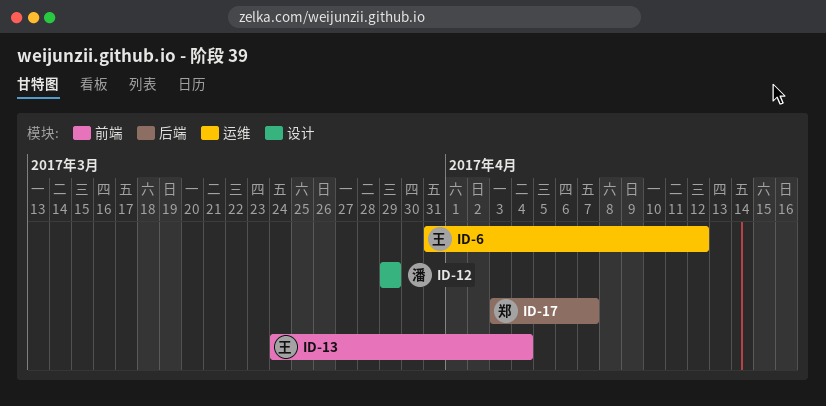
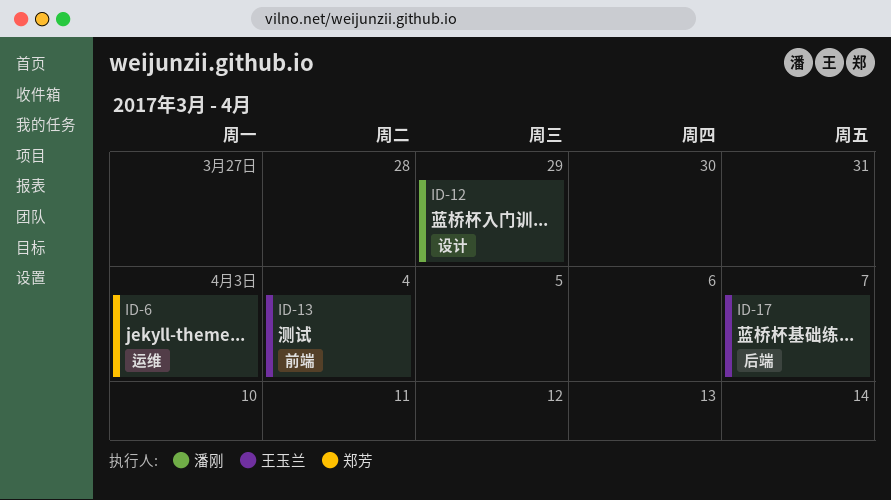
ID-6, owner: 王玉兰 -> 郑芳
ID-6, due: Apr 12 -> Apr 3
ID-17, owner: 郑芳 -> 王玉兰

